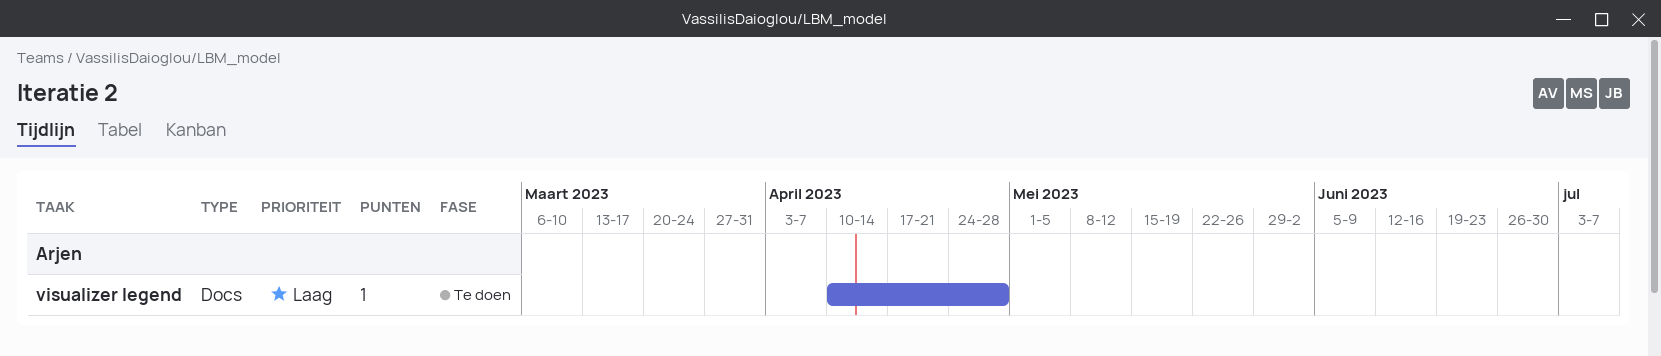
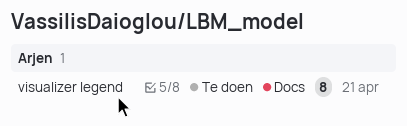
visualizer legend, estimate: 1 -> 8
visualizer legend, due: Apr 28 -> Apr 21

